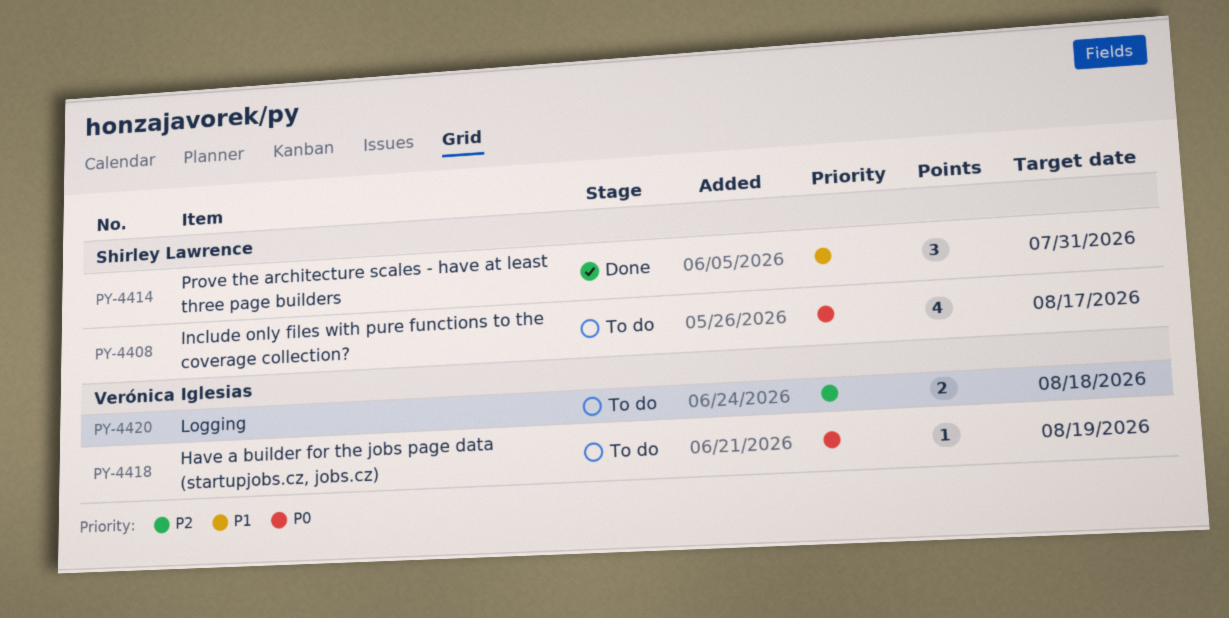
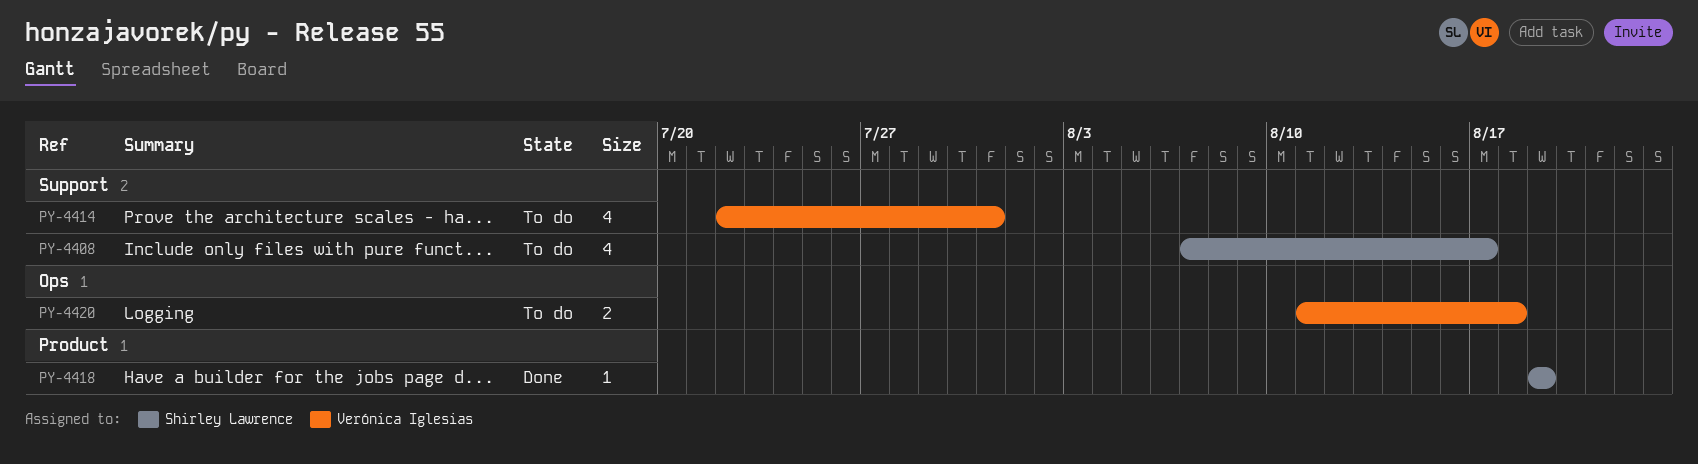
PY-4414, status: Done -> To do
PY-4414, owner: Shirley Lawrence -> Verónica Iglesias
PY-4414, estimate: 3 -> 4
PY-4418, status: To do -> Done
PY-4418, owner: Verónica Iglesias -> Shirley Lawrence

